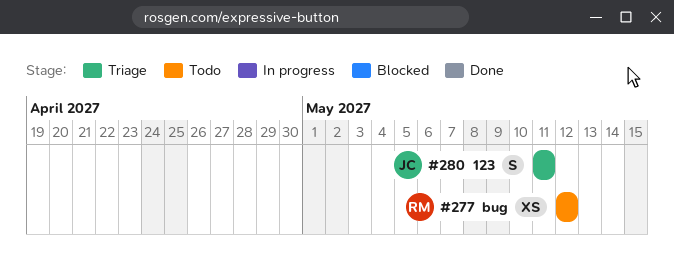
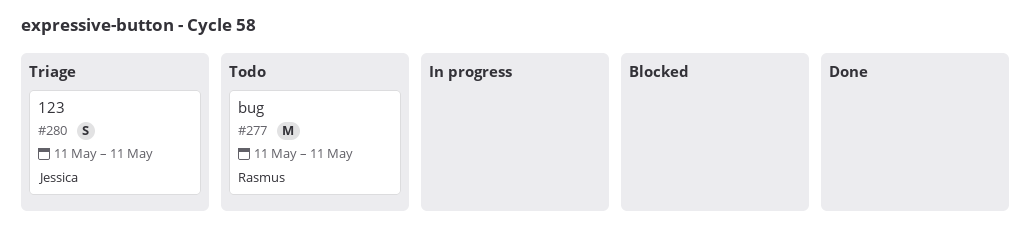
#277, estimate: XS -> M
#277, start: May 12 -> May 11
#277, due: May 12 -> May 11

